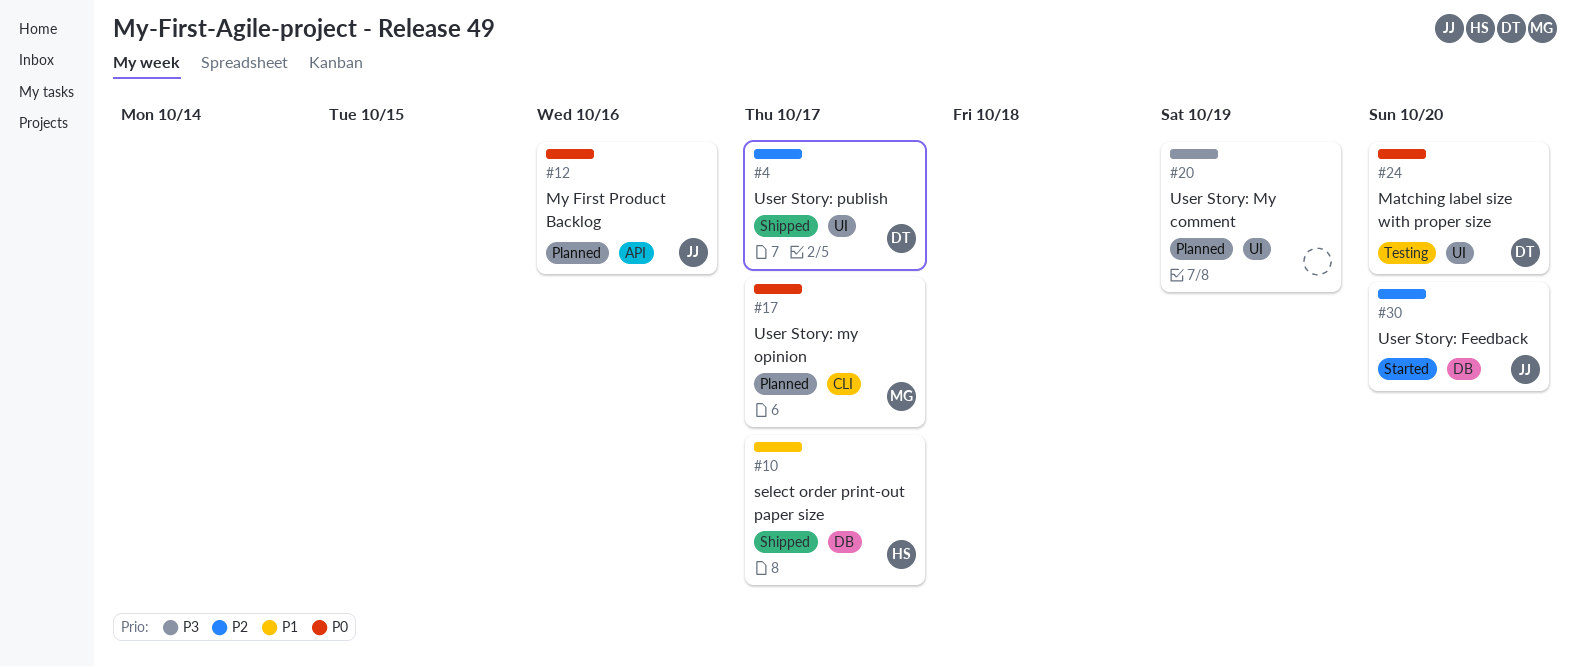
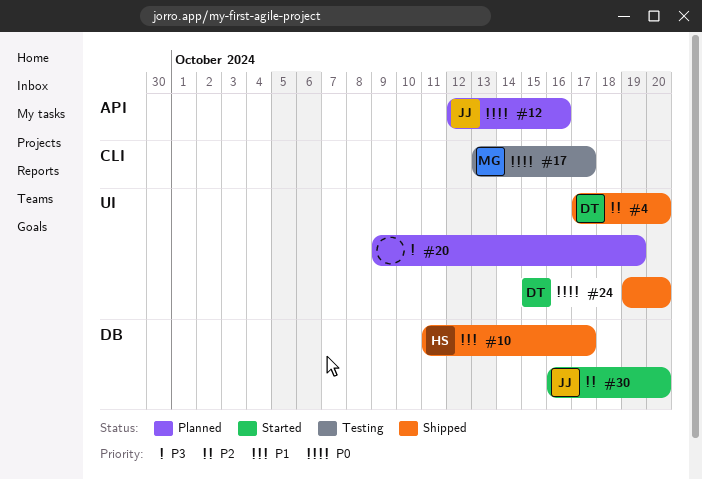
#4, due: Oct 17 -> Oct 20
#17, status: Planned -> Testing
#24, status: Testing -> Shipped

